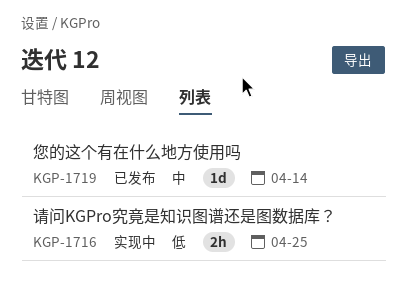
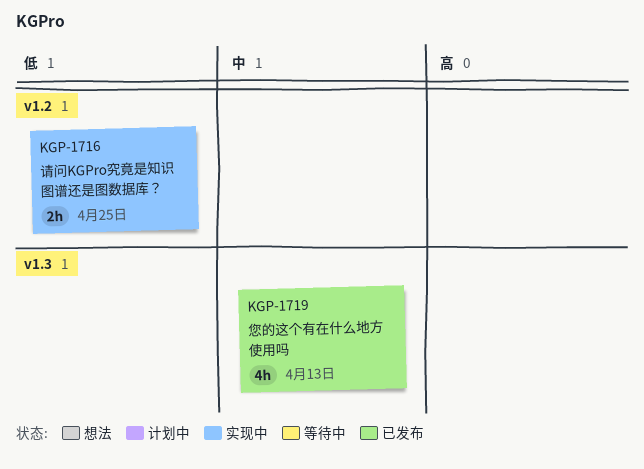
KGP-1719, estimate: 1d -> 4h
KGP-1719, due: Apr 14 -> Apr 13

